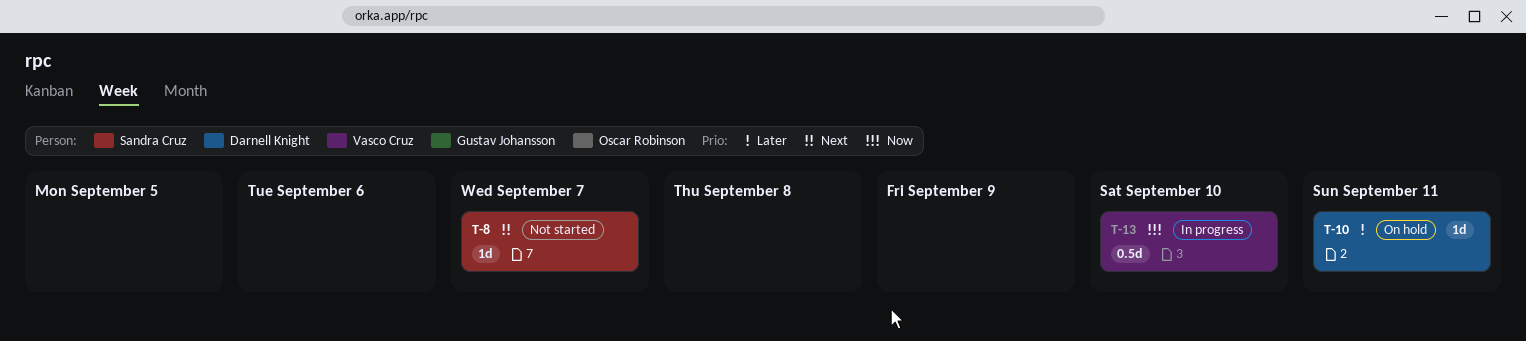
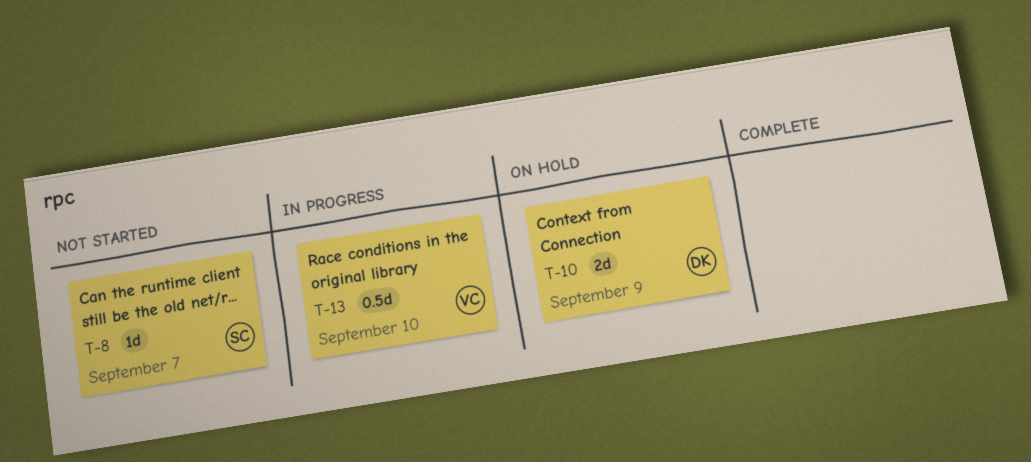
T-10, estimate: 1d -> 2d
T-10, due: Sep 11 -> Sep 9

